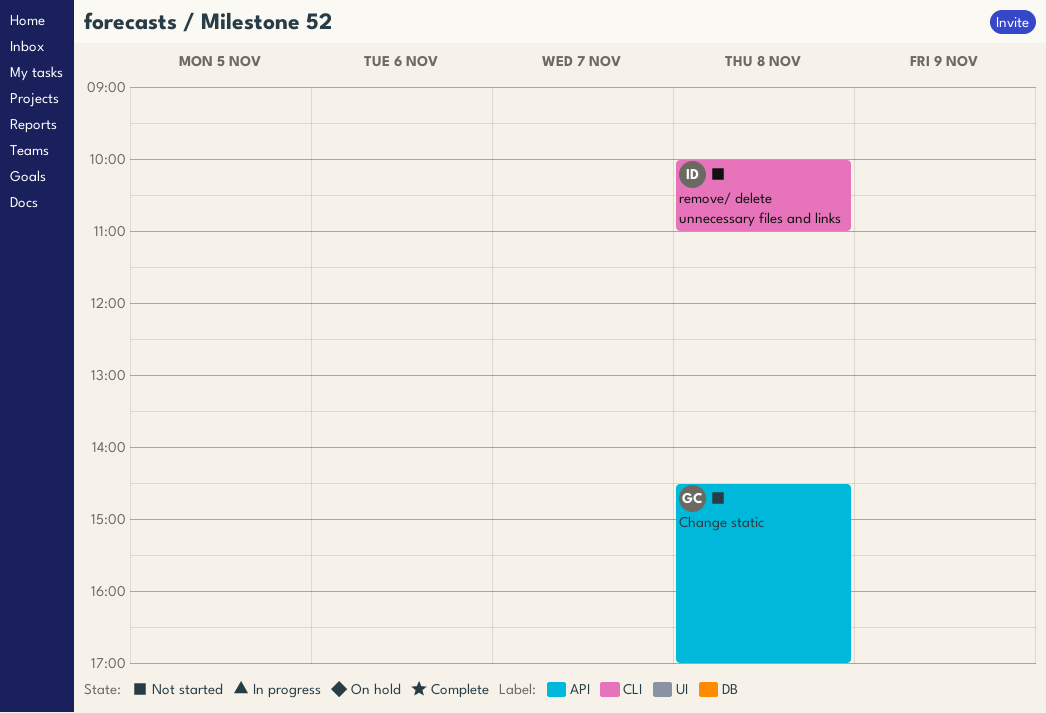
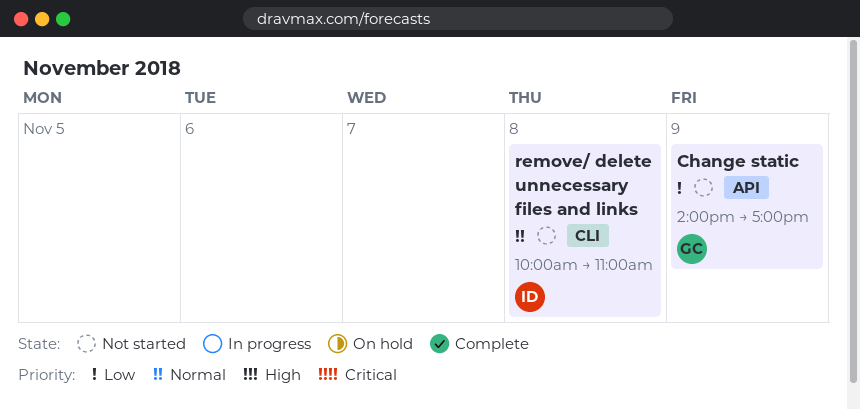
Change static, day: Nov 8 -> Nov 9
Change static, begins: 14:30 -> 14:00

